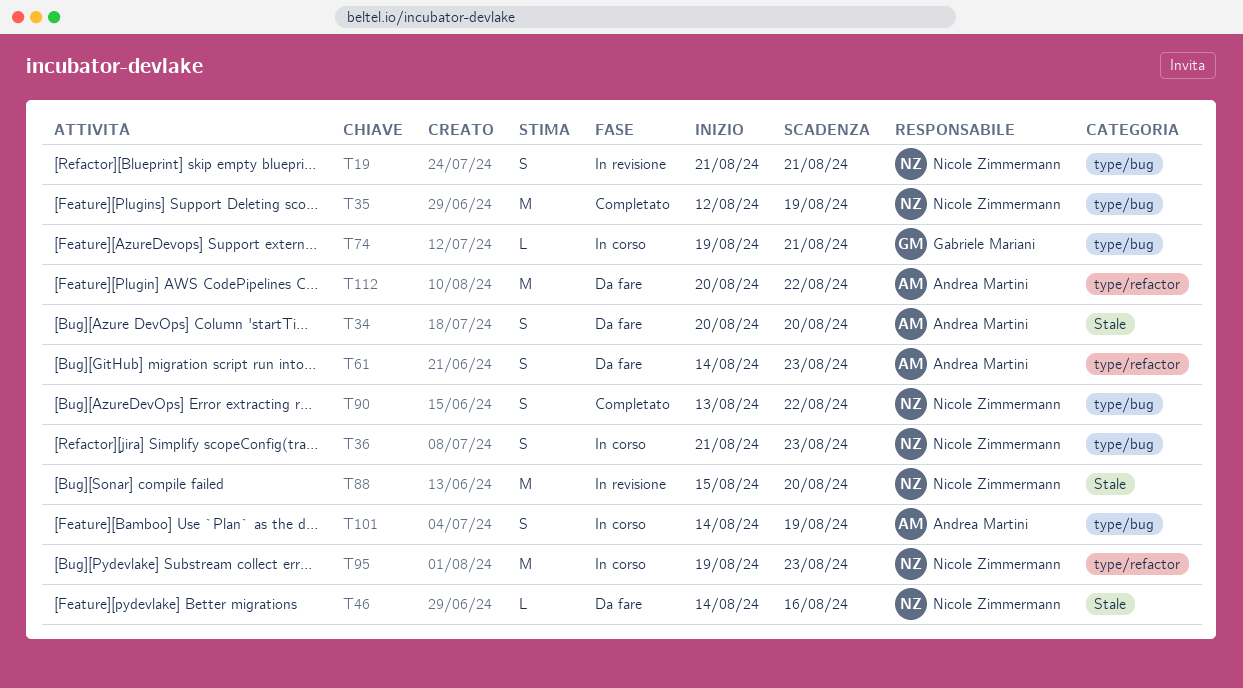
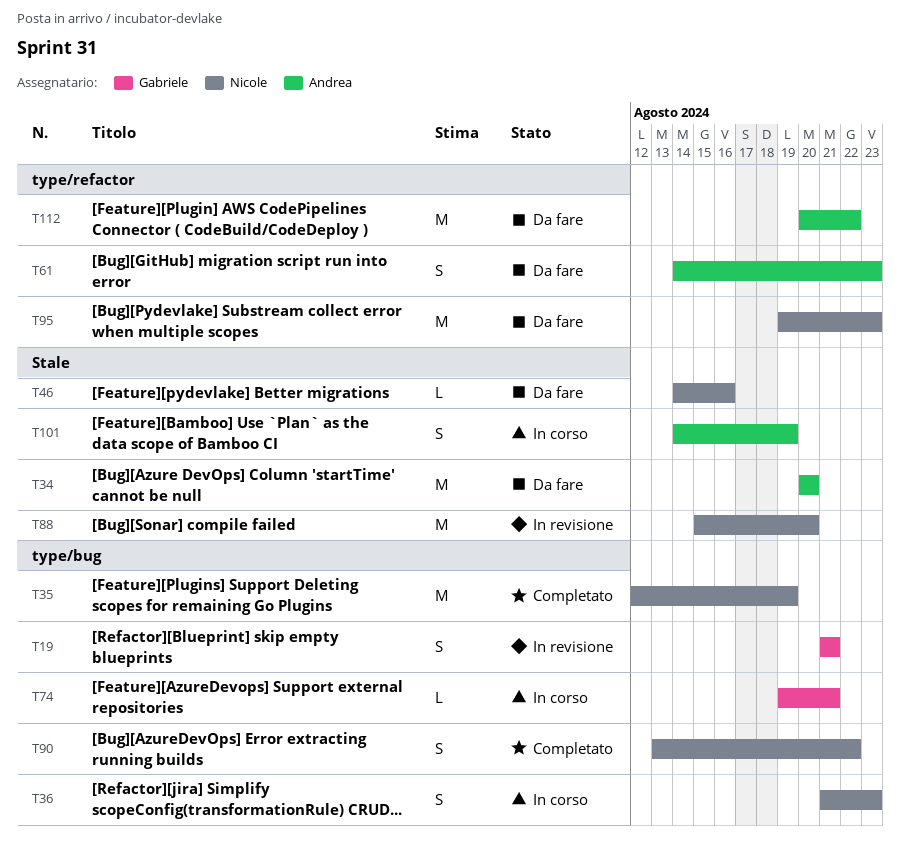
T19, owner: Nicole Zimmermann -> Gabriele Mariani
T34, estimate: S -> M
T95, status: In corso -> Da fare
T101, label: type/bug -> Stale

